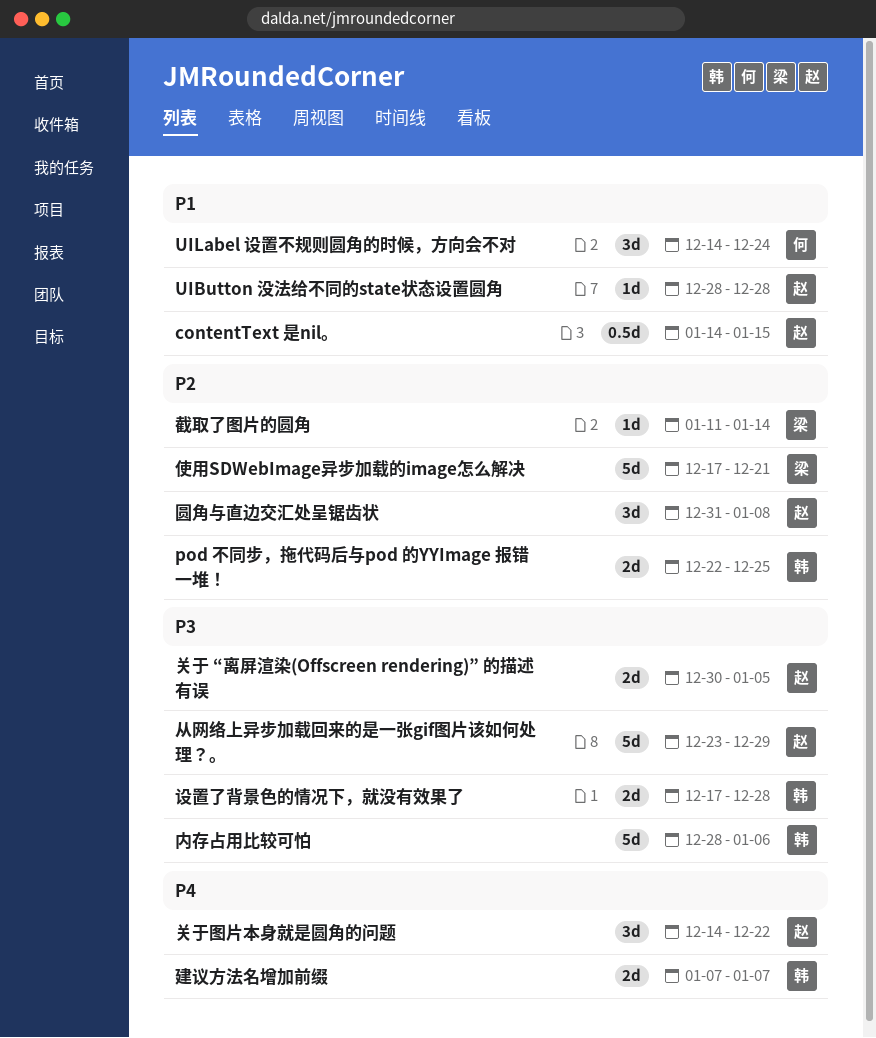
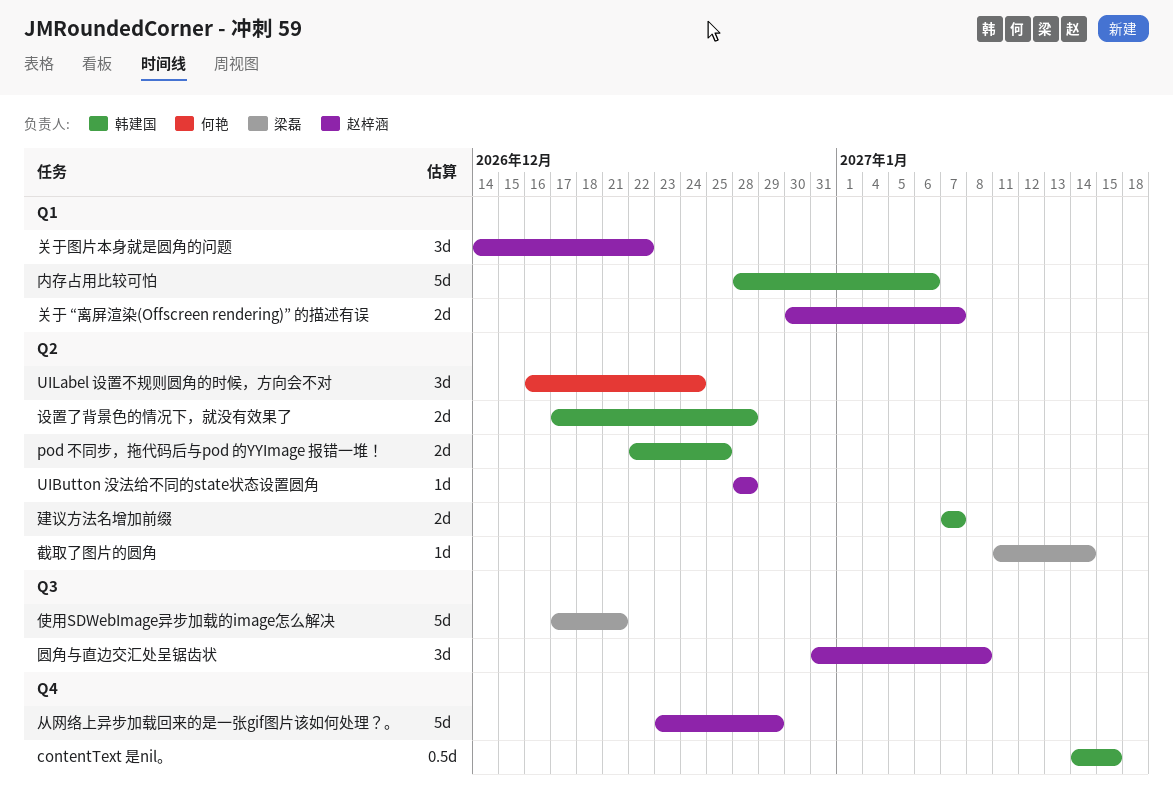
contentText 是nil。, owner: 赵梓涵 -> 韩建国
UILabel 设置不规则圆角的时候，方向会不对, start: Dec 14 -> Dec 16
关于 “离屏渲染(Offscreen rendering)” 的描述有误, due: Jan 5 -> Jan 7

